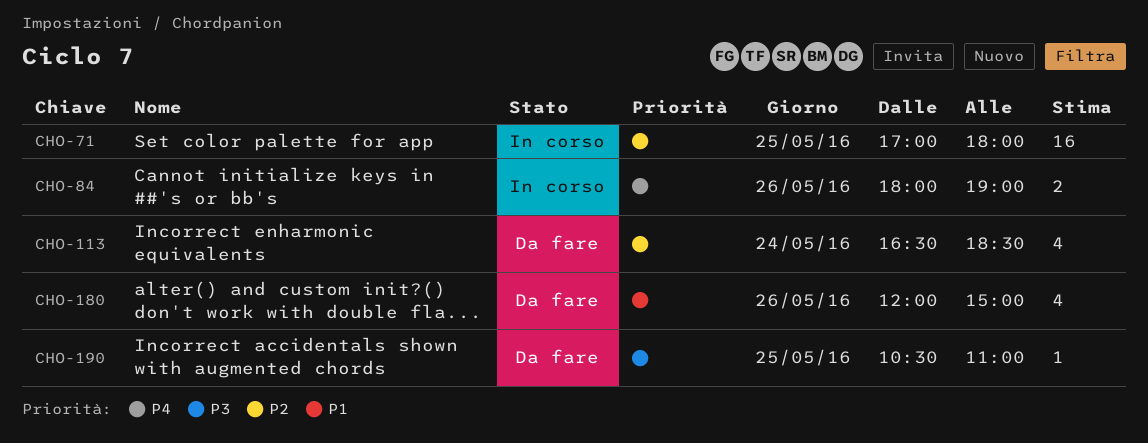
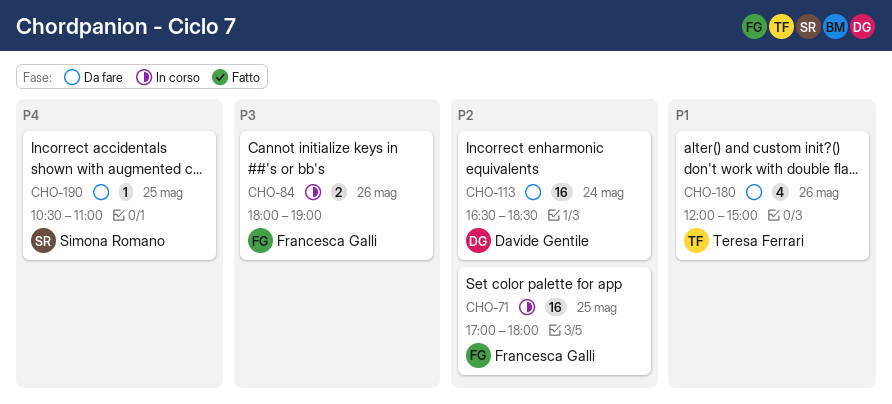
CHO-84, priority: P4 -> P3
CHO-113, estimate: 4 -> 16
CHO-190, priority: P3 -> P4

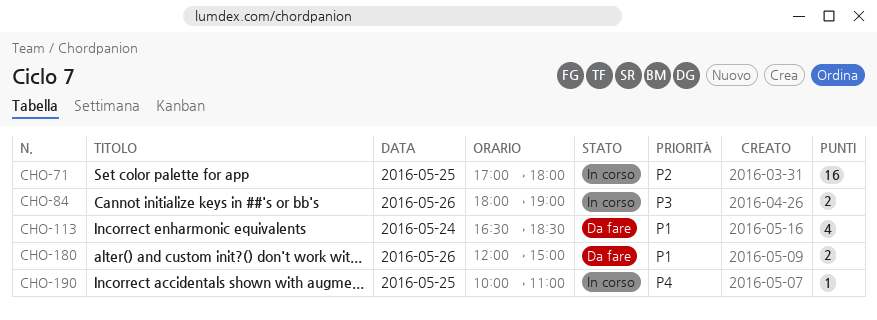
CHO-113, priority: P2 -> P1
CHO-113, estimate: 16 -> 4
CHO-180, estimate: 4 -> 2
CHO-190, status: Da fare -> In corso
CHO-190, begins: 10:30 -> 10:00

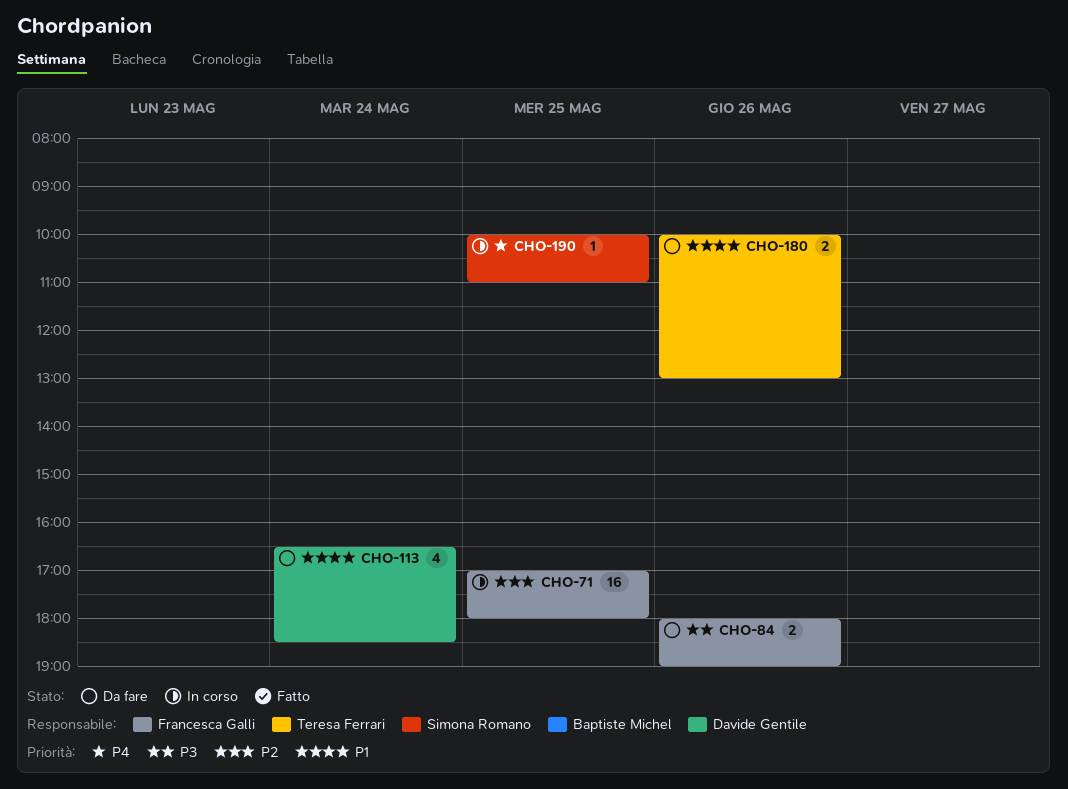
CHO-84, status: In corso -> Da fare
CHO-180, begins: 12:00 -> 10:00
CHO-180, ends: 15:00 -> 13:00

